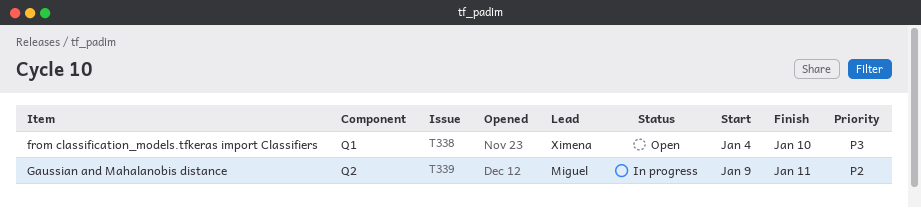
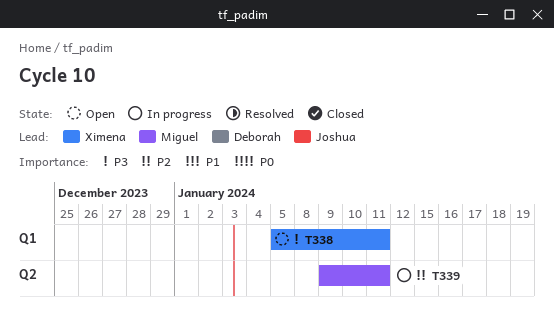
T338, start: Jan 4 -> Jan 5
T338, due: Jan 10 -> Jan 11

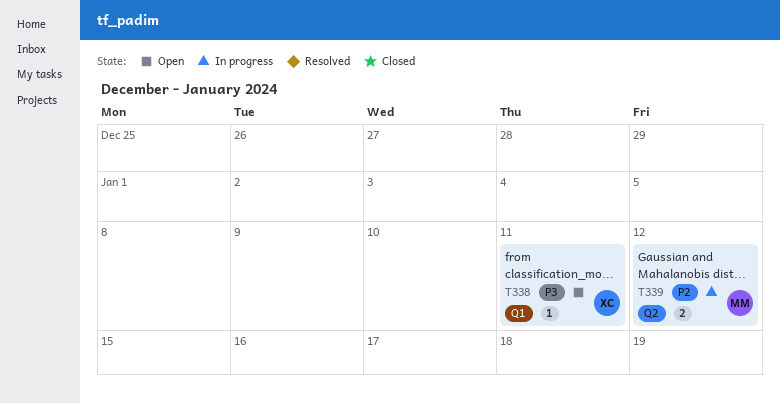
T339, due: Jan 11 -> Jan 12

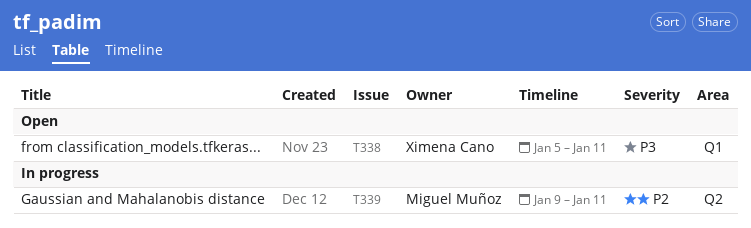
T339, due: Jan 12 -> Jan 11

